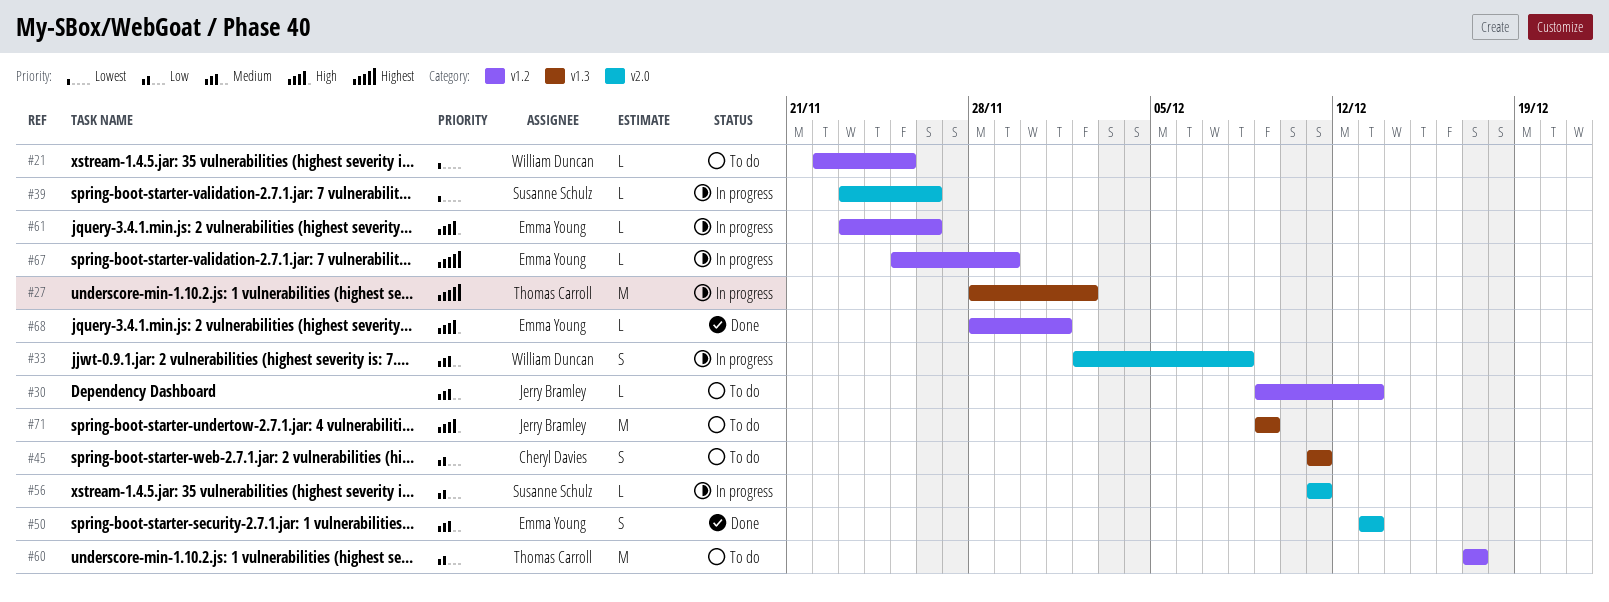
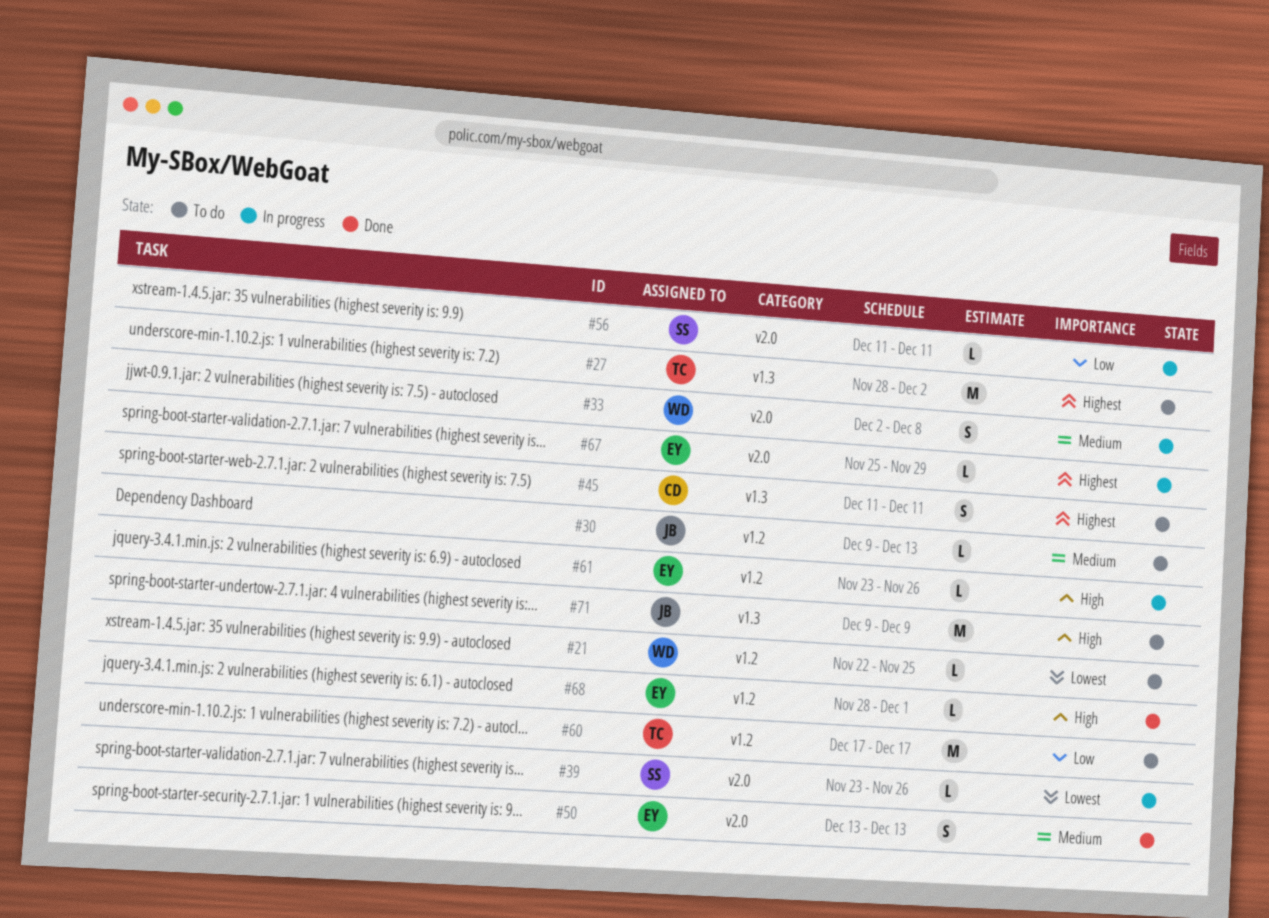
#27, status: In progress -> To do
#45, priority: Low -> Highest
#67, label: v1.2 -> v2.0

